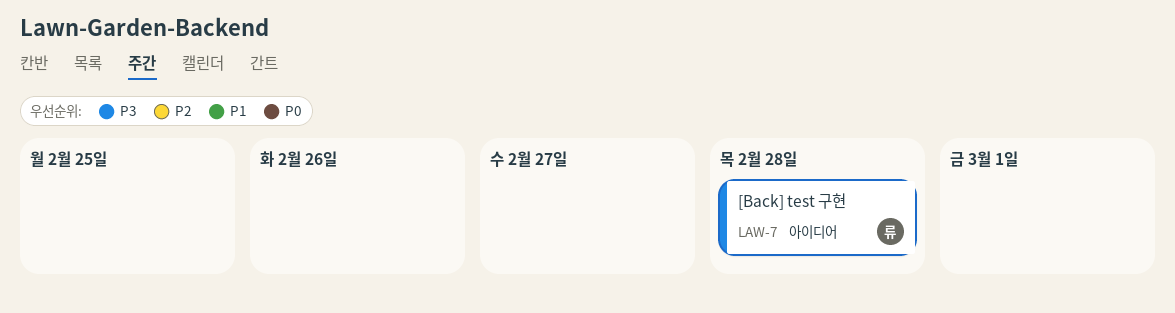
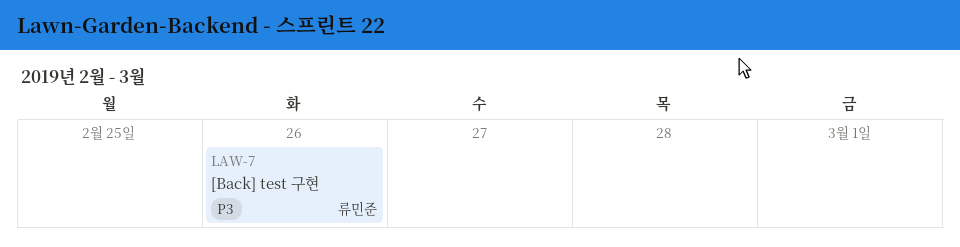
LAW-7, due: Feb 28 -> Feb 26

